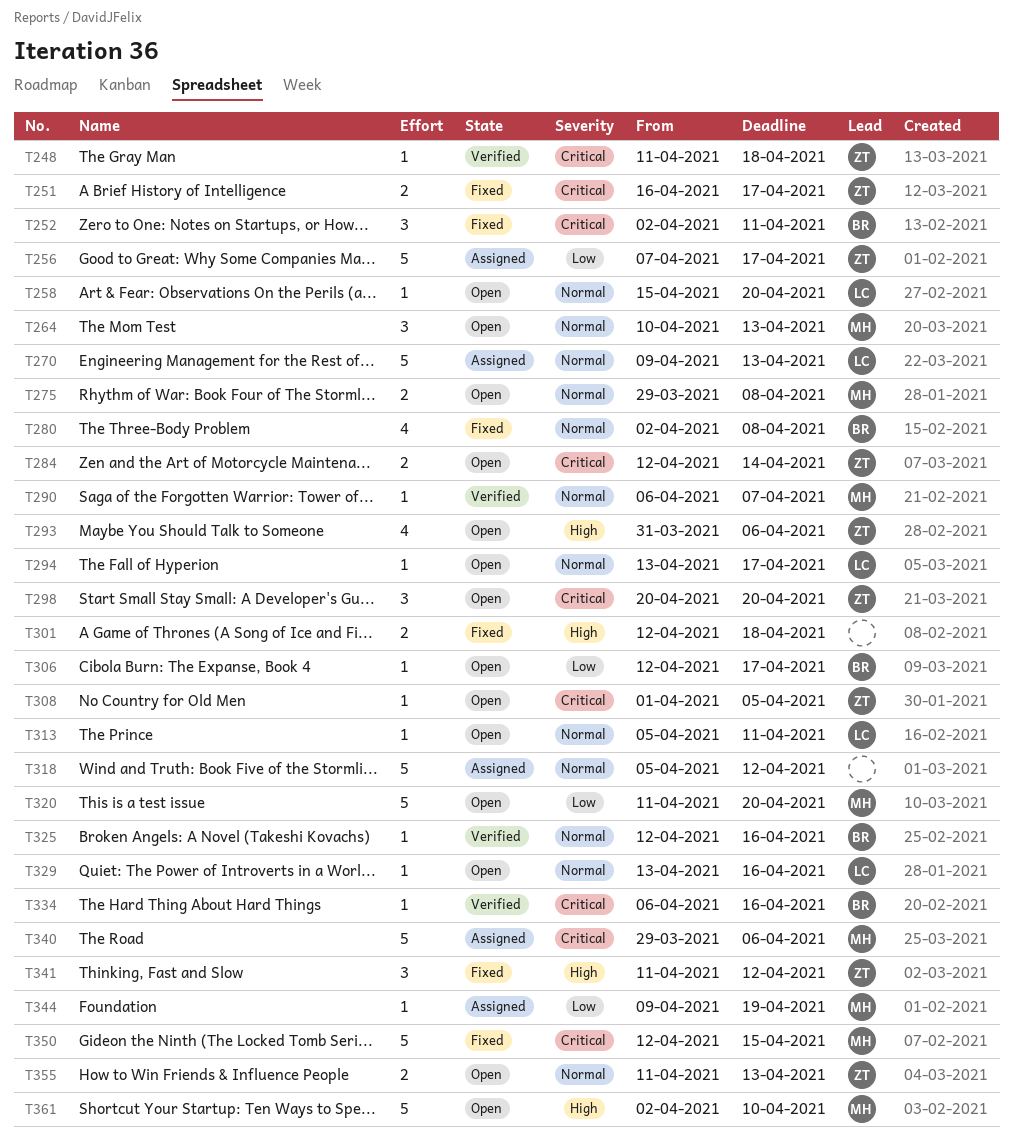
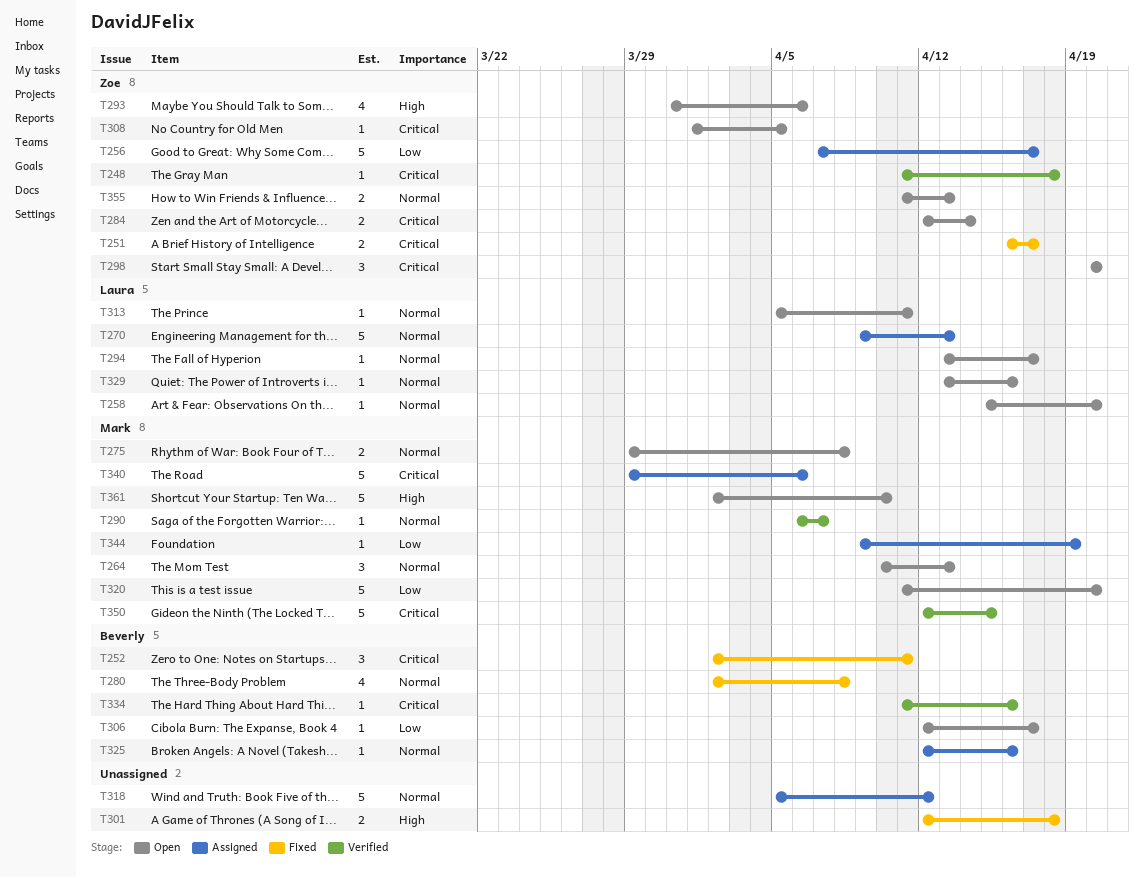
T325, status: Verified -> Assigned
T334, start: Apr 6 -> Apr 11
T341: present -> none
T350, status: Fixed -> Verified

